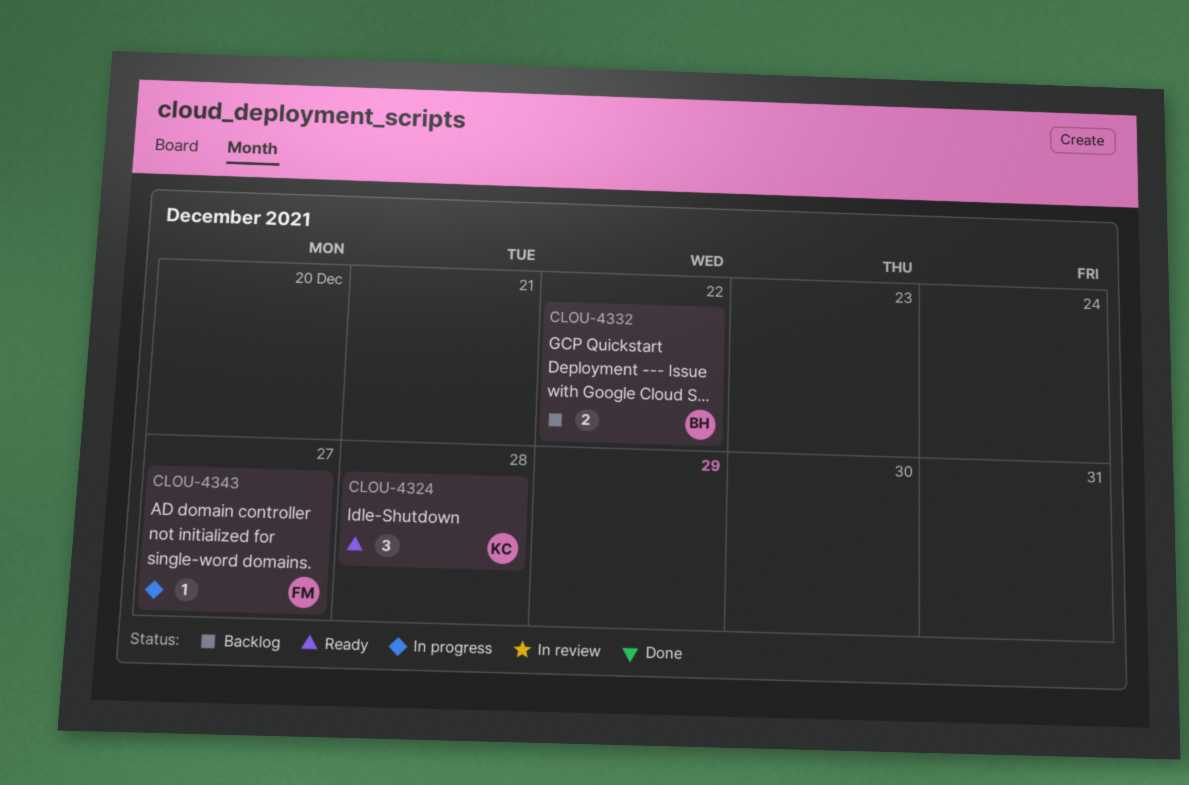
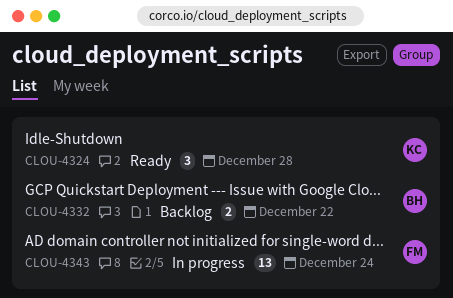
CLOU-4343, estimate: 1 -> 13
CLOU-4343, due: Dec 27 -> Dec 24

